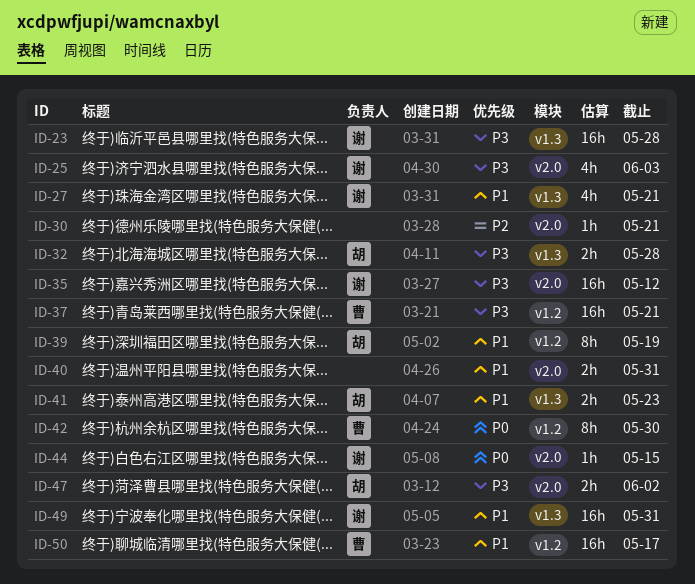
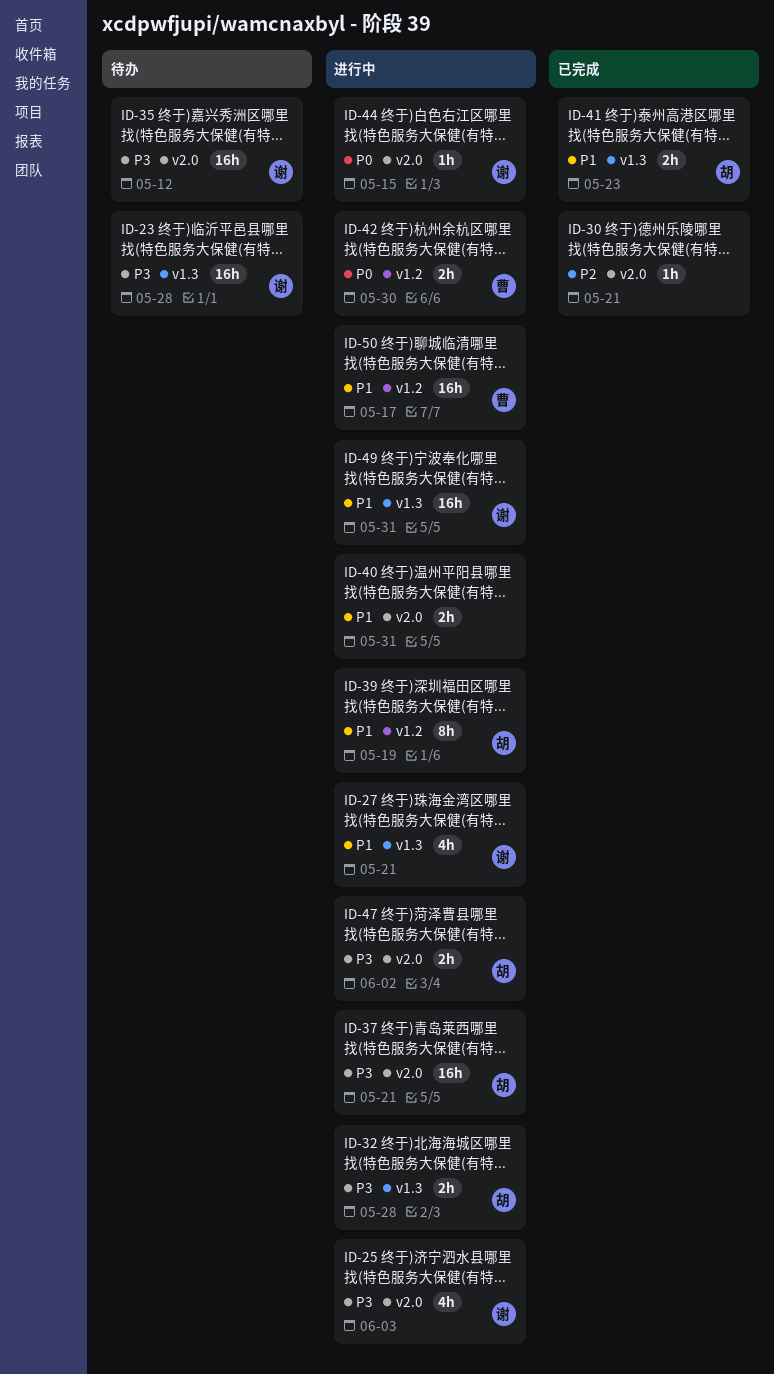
ID-37, owner: 曹 -> 胡
ID-37, label: v1.2 -> v2.0
ID-42, estimate: 8h -> 2h

